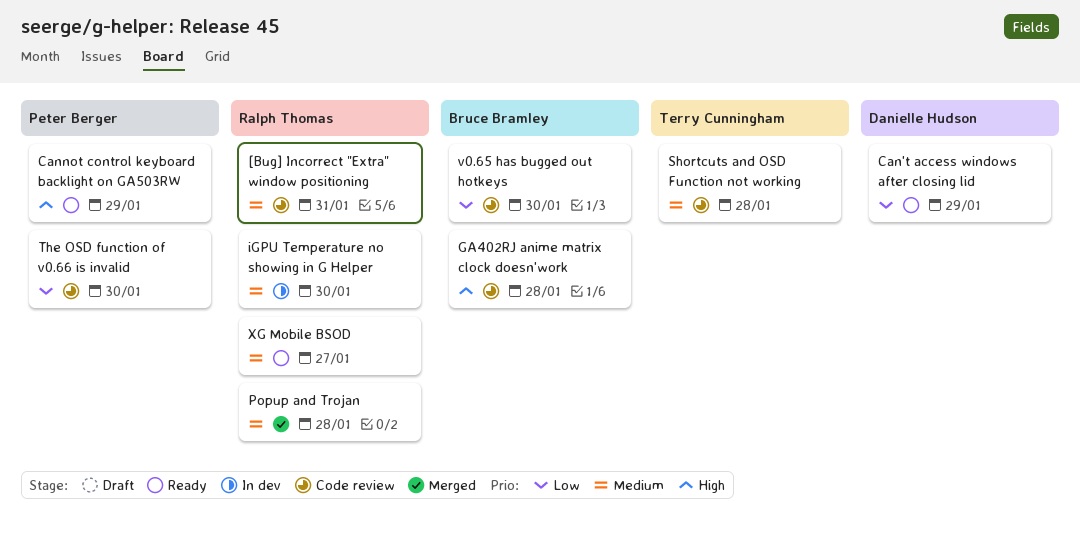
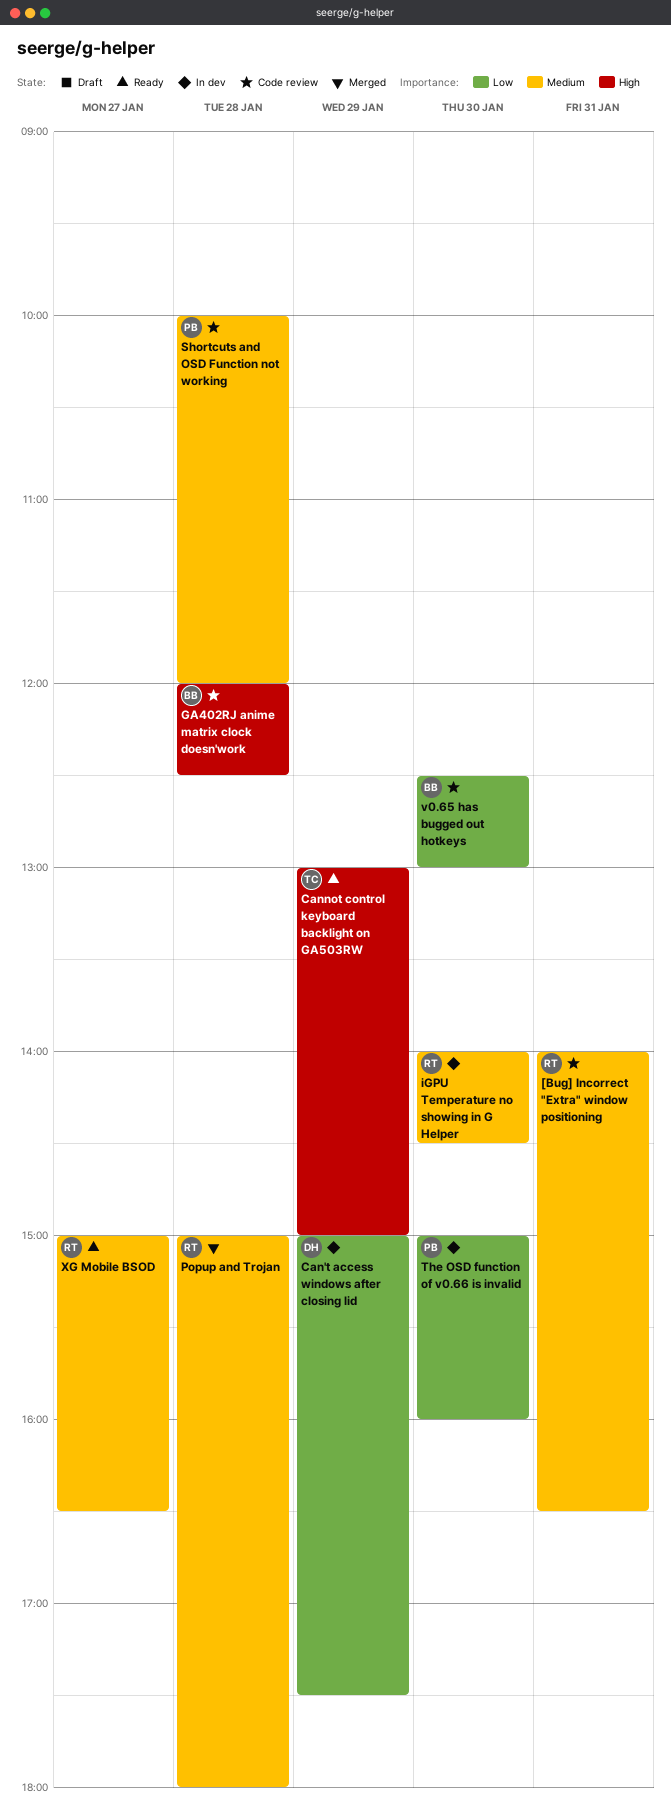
Can't access windows after closing lid, status: Ready -> In dev
Cannot control keyboard backlight on GA503RW, owner: Peter Berger -> Terry Cunningham
Shortcuts and OSD Function not working, owner: Terry Cunningham -> Peter Berger
The OSD function of v0.66 is invalid, status: Code review -> In dev

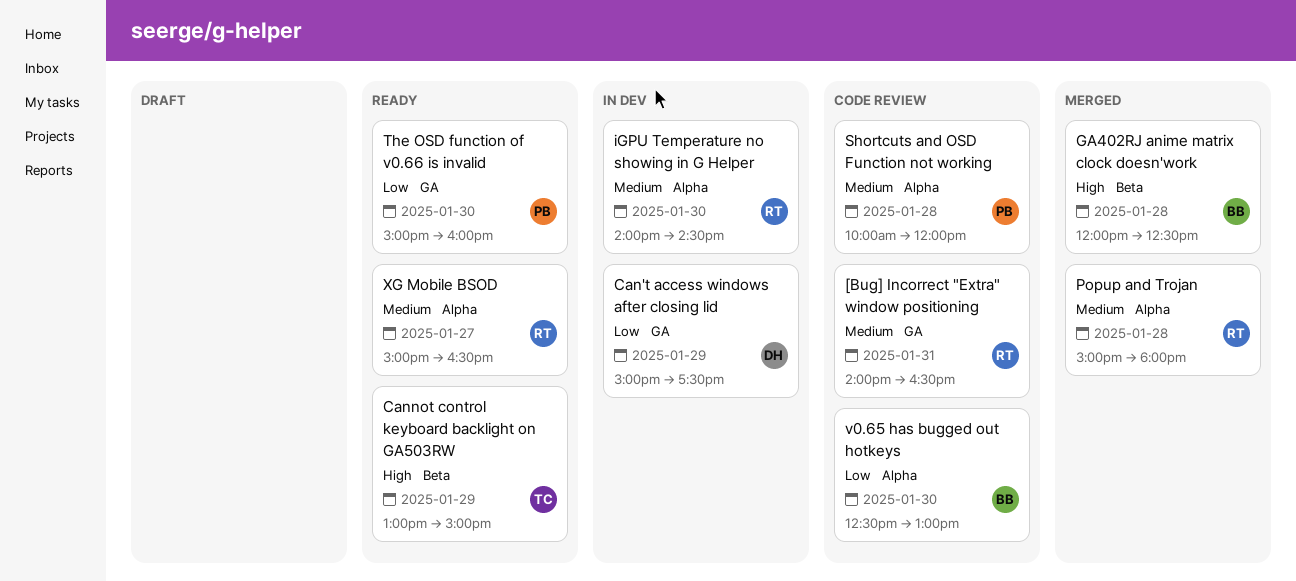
GA402RJ anime matrix clock doesn'work, status: Code review -> Merged
The OSD function of v0.66 is invalid, status: In dev -> Ready

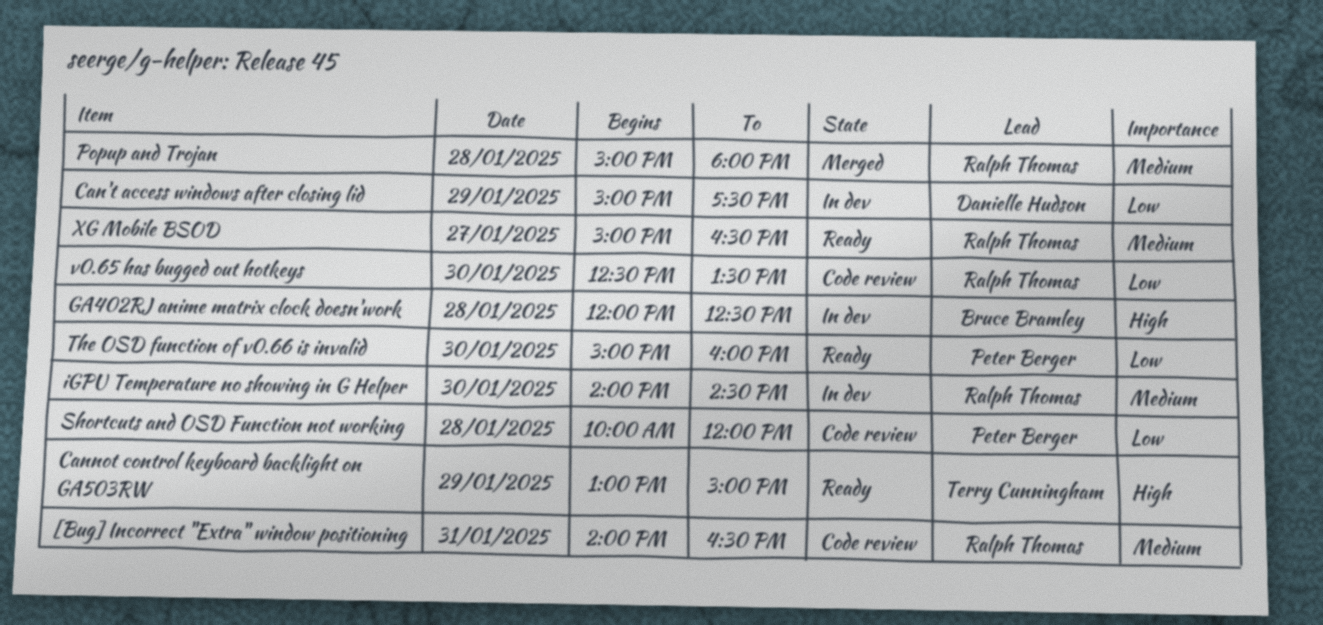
GA402RJ anime matrix clock doesn'work, status: Merged -> In dev
Shortcuts and OSD Function not working, priority: Medium -> Low
v0.65 has bugged out hotkeys, owner: Bruce Bramley -> Ralph Thomas
v0.65 has bugged out hotkeys, ends: 13:00 -> 13:30

